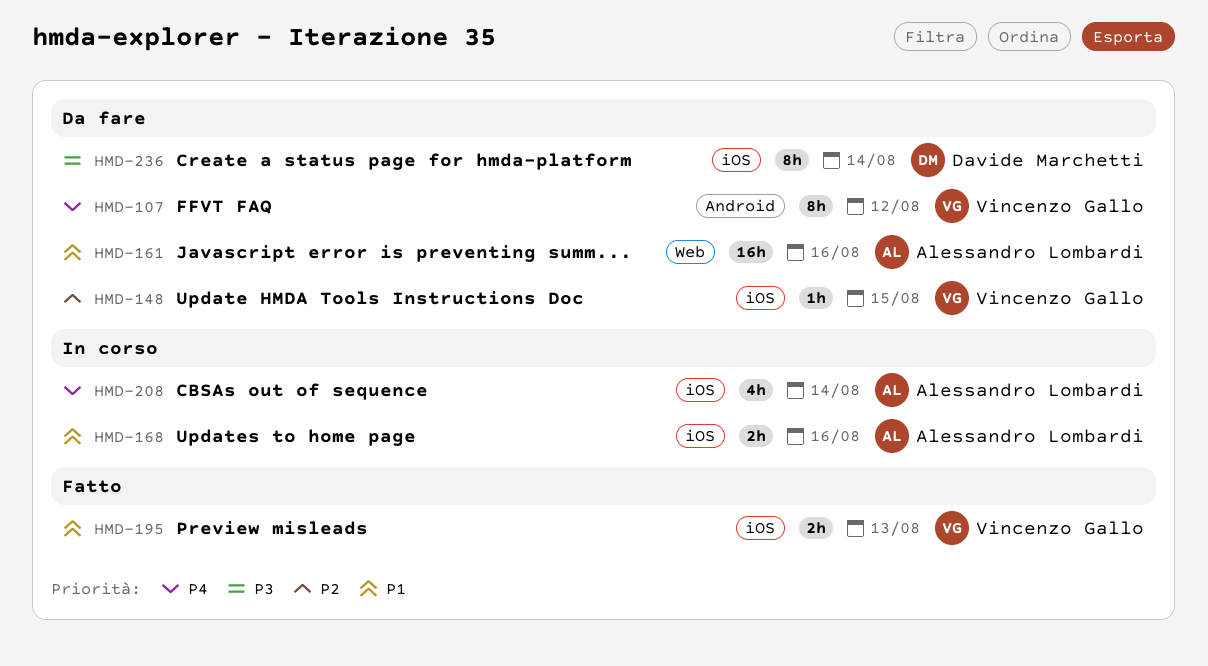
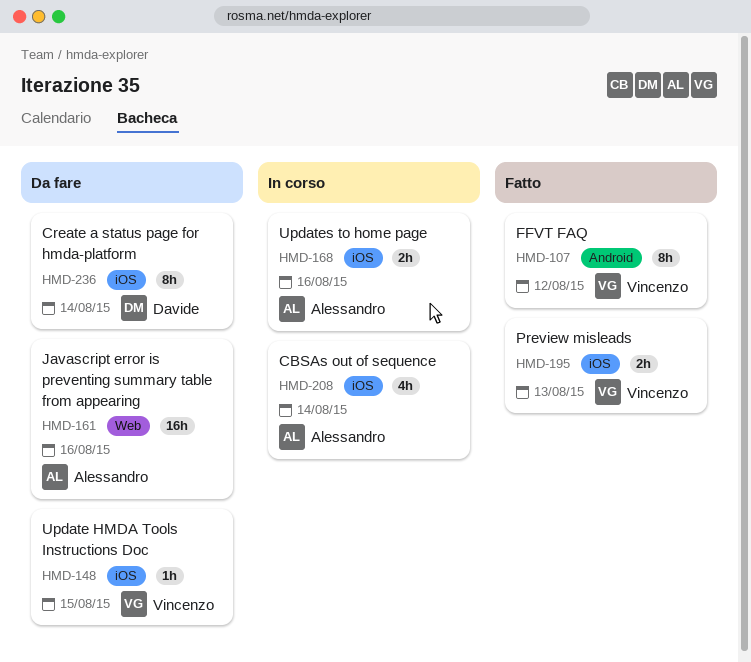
HMD-107, status: Da fare -> Fatto

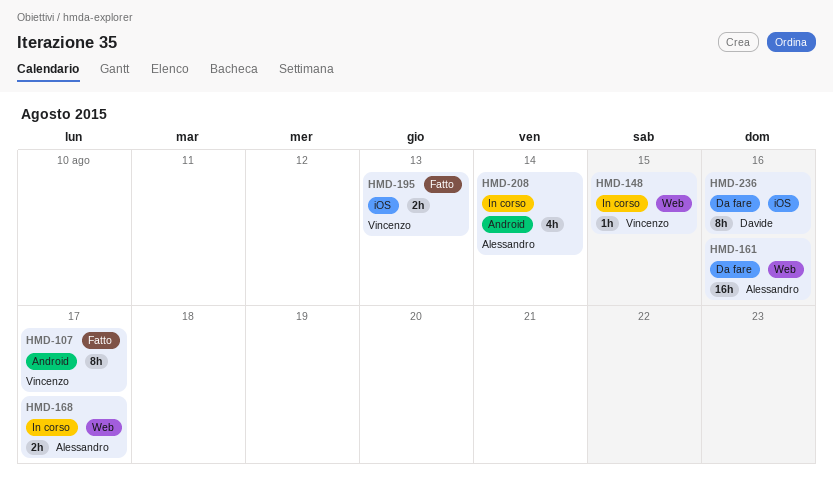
HMD-107, due: Aug 12 -> Aug 17
HMD-148, status: Da fare -> In corso
HMD-148, label: iOS -> Web
HMD-168, label: iOS -> Web
HMD-168, due: Aug 16 -> Aug 17
HMD-208, label: iOS -> Android
HMD-236, due: Aug 14 -> Aug 16

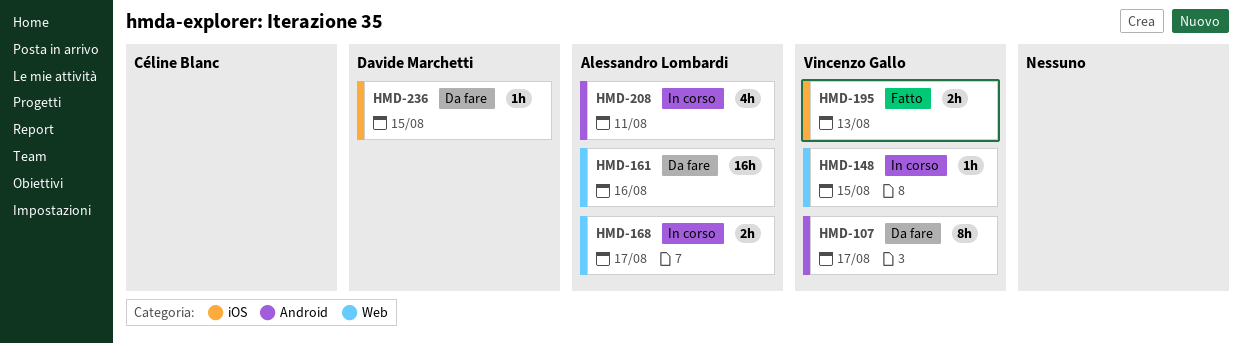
HMD-107, status: Fatto -> Da fare
HMD-208, due: Aug 14 -> Aug 11
HMD-236, estimate: 8h -> 1h
HMD-236, due: Aug 16 -> Aug 15

